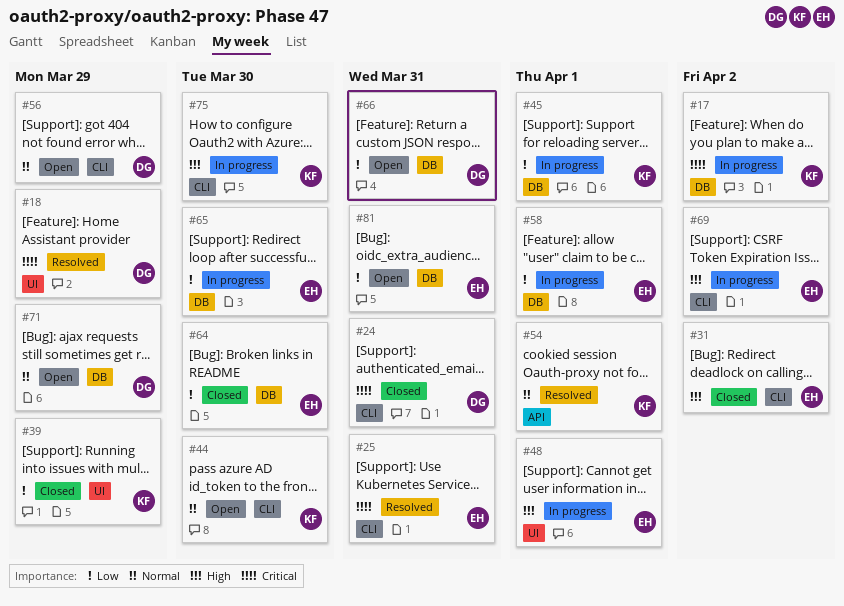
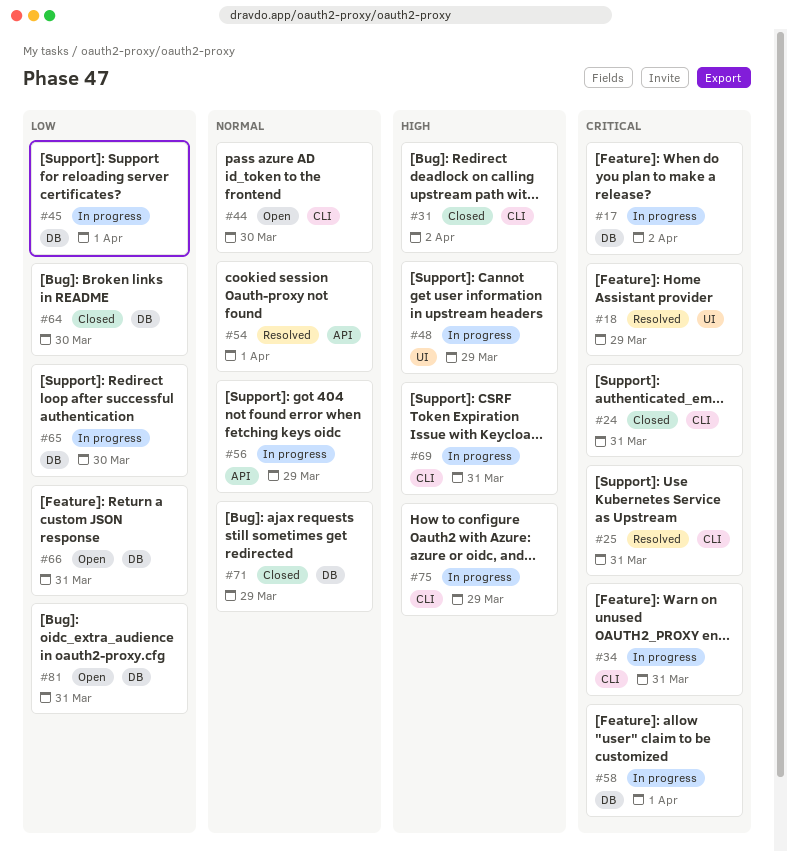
#34: none -> present
#39: present -> none
#48, due: Apr 1 -> Mar 29
#56, status: Open -> In progress
#56, label: CLI -> API
#58, priority: Low -> Critical
#69, due: Apr 2 -> Mar 31
#71, status: Open -> Closed
#75, due: Mar 30 -> Mar 29

